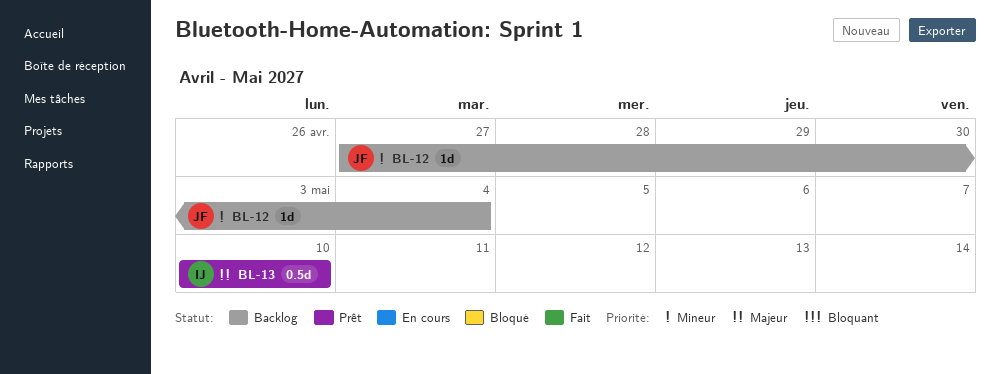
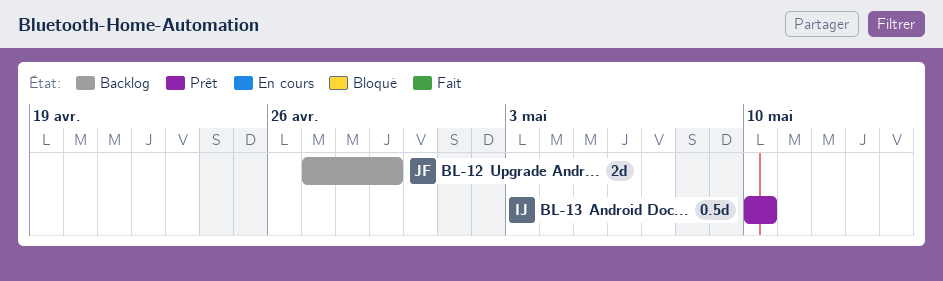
BL-12, estimate: 1d -> 2d
BL-12, due: May 4 -> Apr 29

